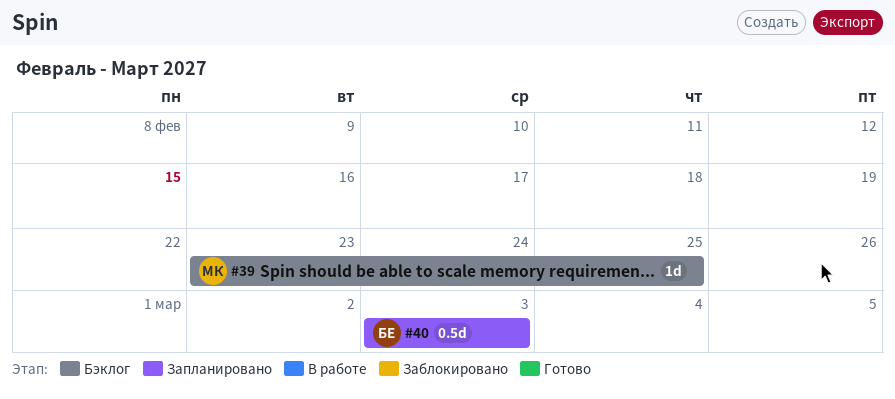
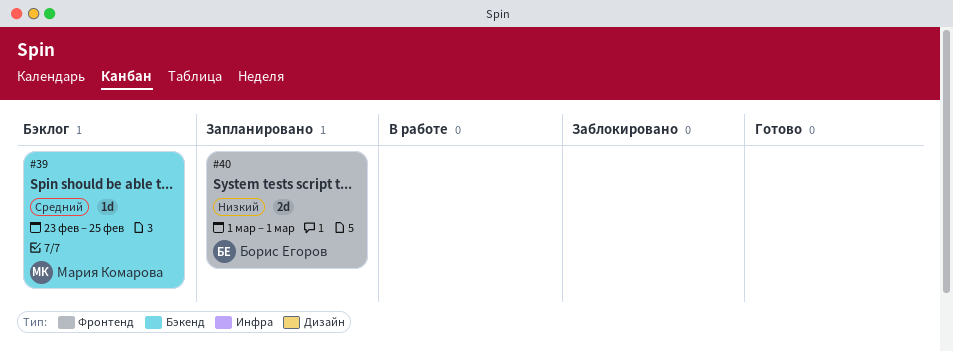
#40, estimate: 0.5d -> 2d
#40, start: Mar 3 -> Mar 1
#40, due: Mar 3 -> Mar 1

